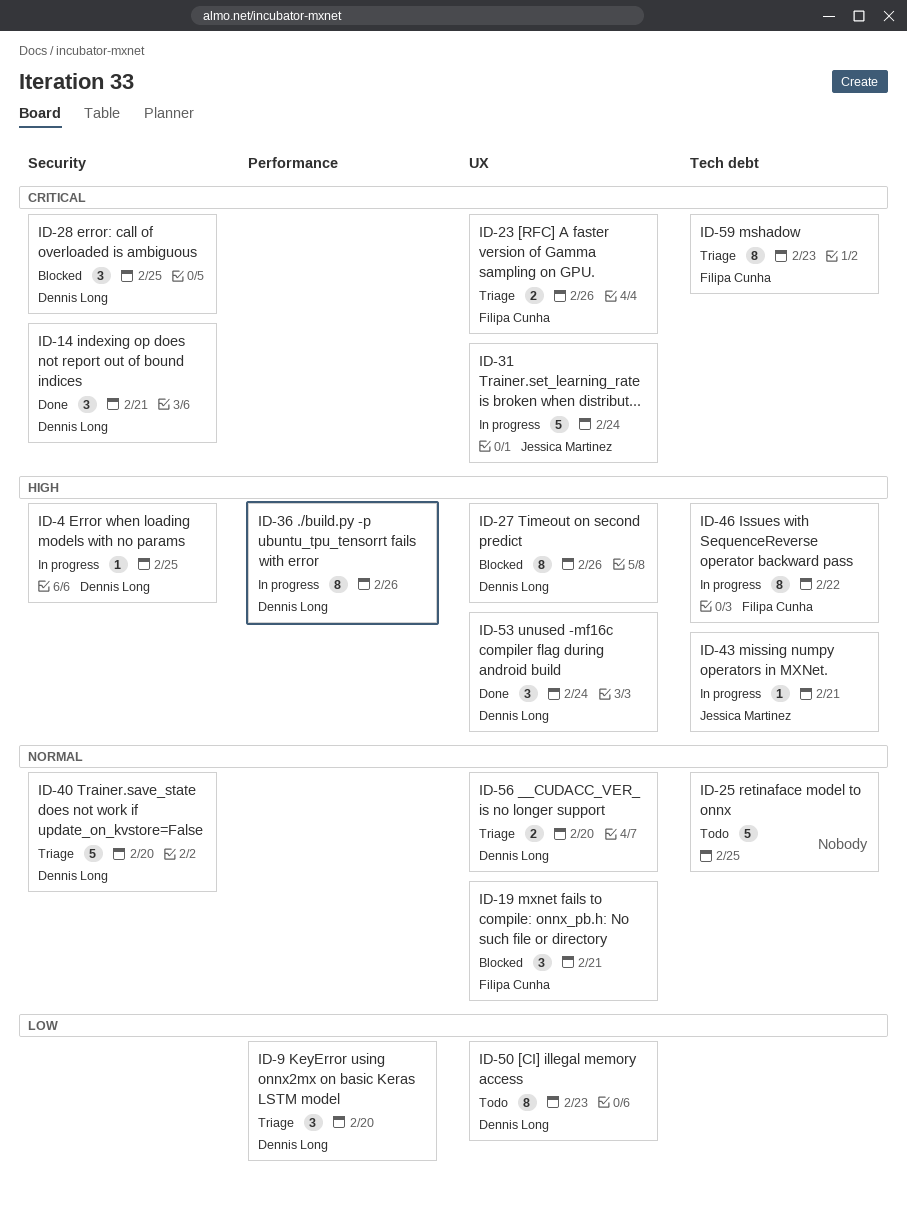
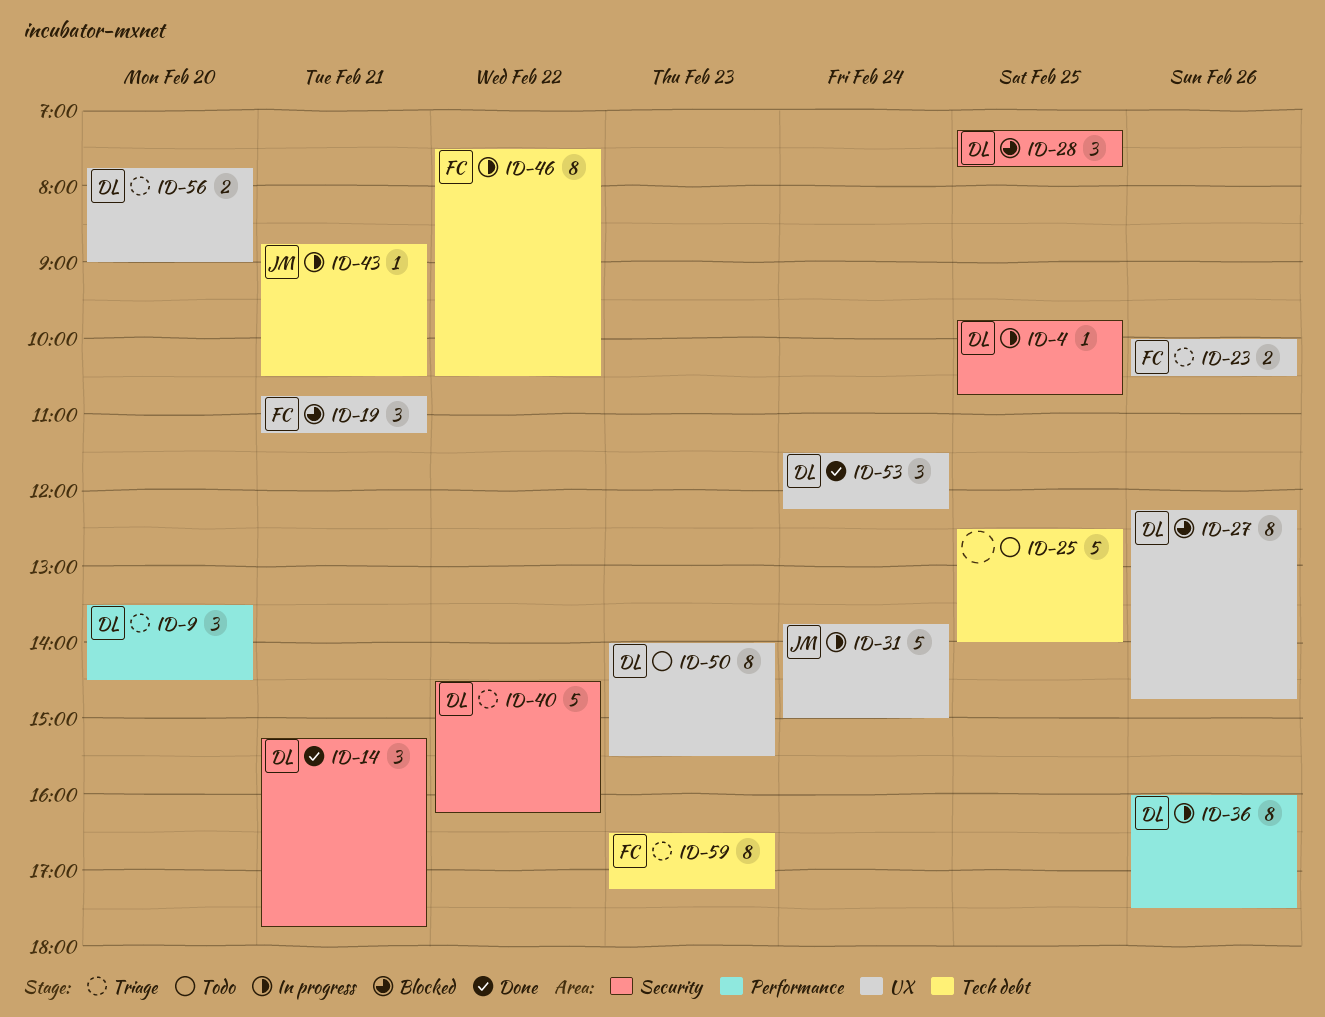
ID-40, day: Feb 20 -> Feb 22

